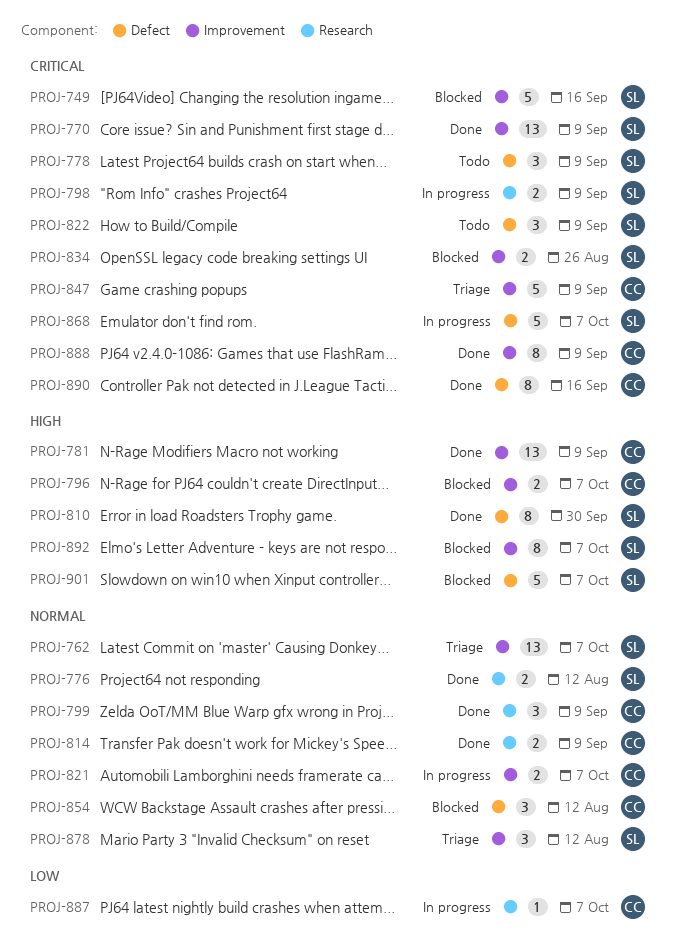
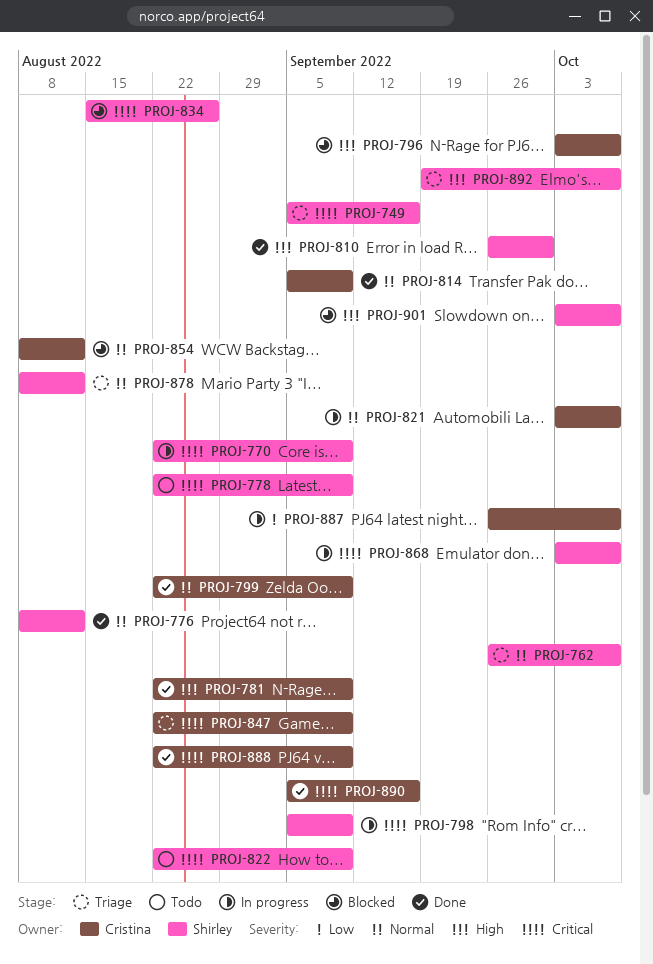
PROJ-749, status: Blocked -> Triage
PROJ-770, status: Done -> In progress
PROJ-892, status: Blocked -> Triage

